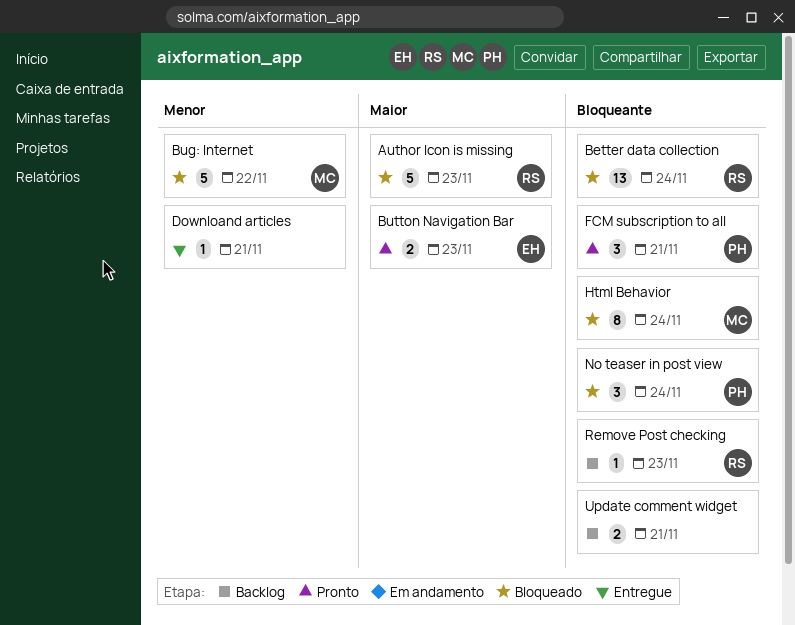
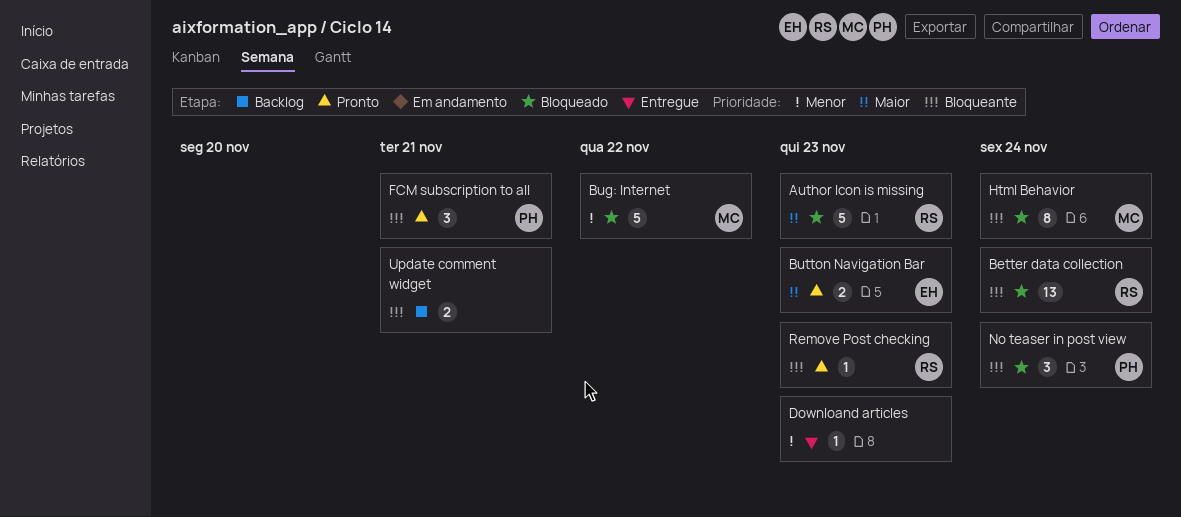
Downloand articles, due: Nov 21 -> Nov 23
Remove Post checking, status: Backlog -> Pronto

